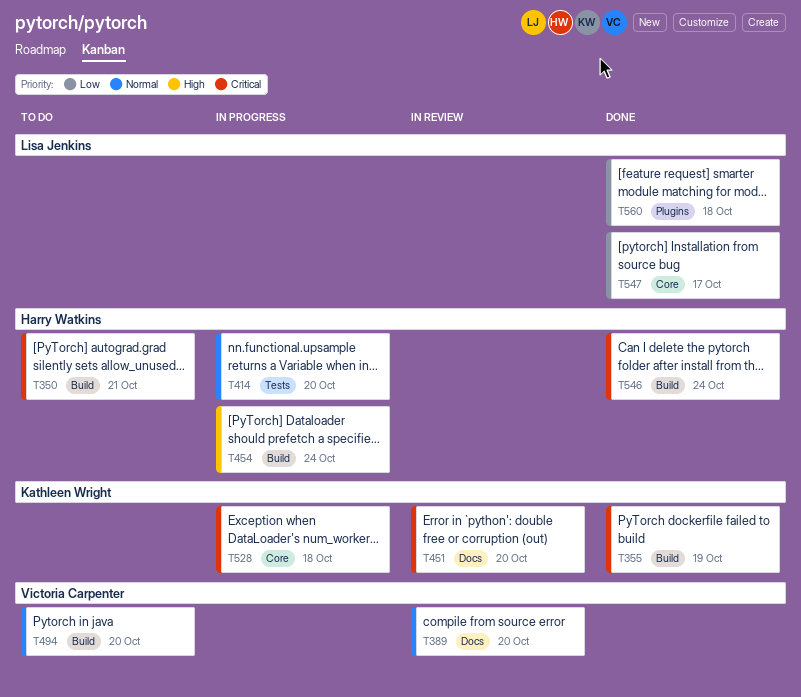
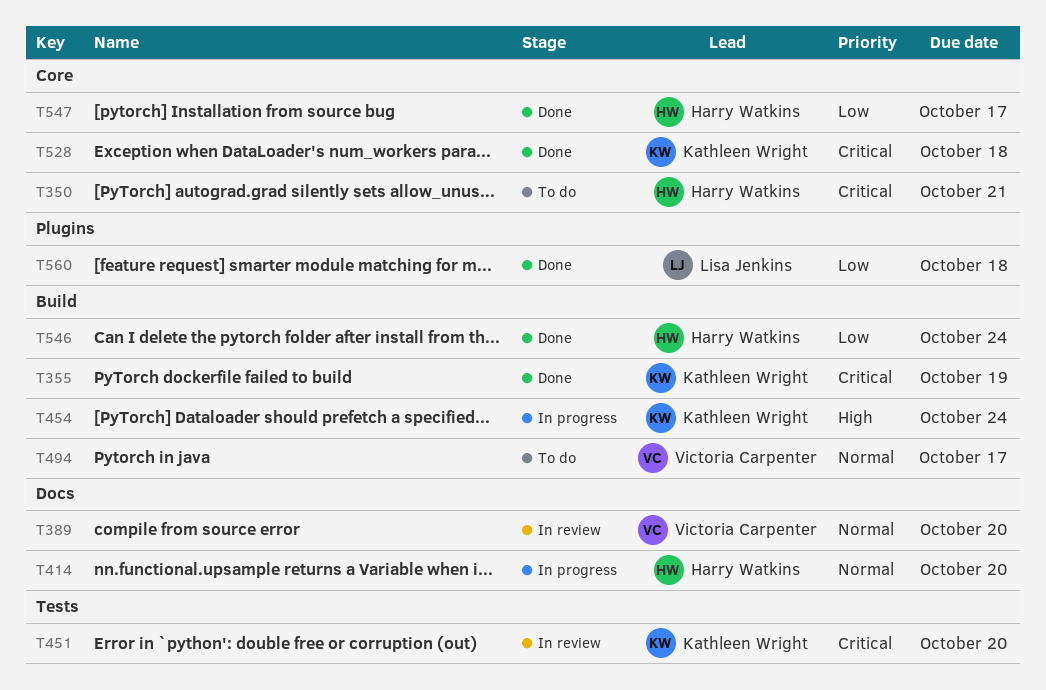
T350, label: Build -> Core
T414, label: Tests -> Docs
T451, label: Docs -> Tests
T454, owner: Harry Watkins -> Kathleen Wright
T494, due: Oct 20 -> Oct 17
T528, status: In progress -> Done
T546, priority: Critical -> Low
T547, owner: Lisa Jenkins -> Harry Watkins

